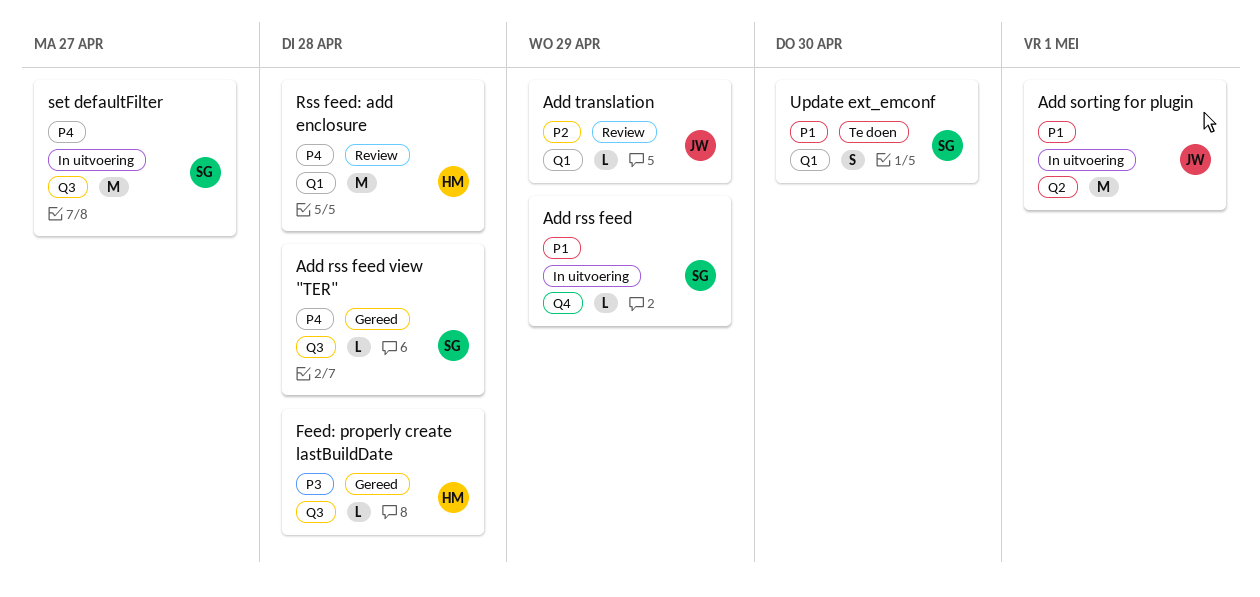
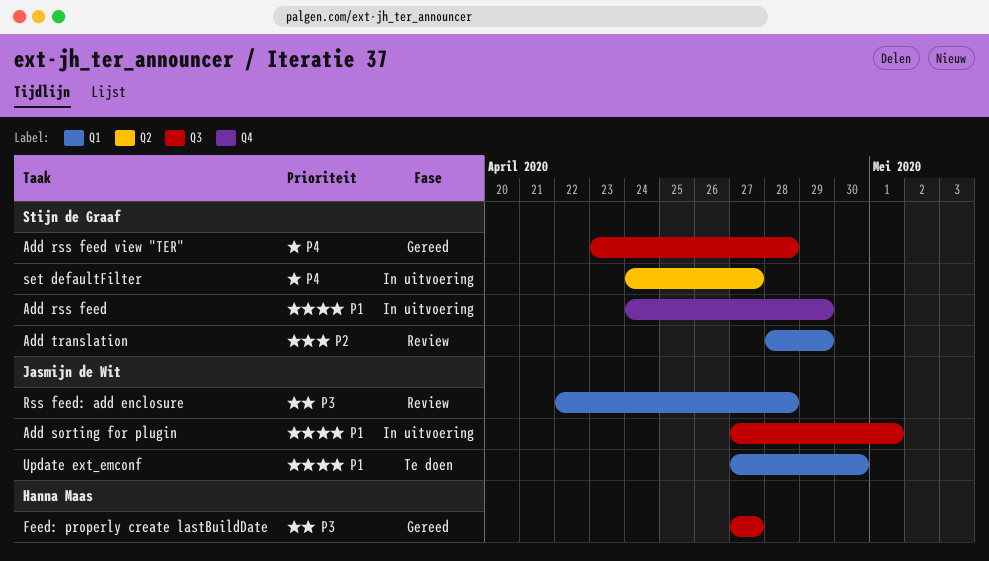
Add sorting for plugin, label: Q2 -> Q3
Add translation, owner: Jasmijn de Wit -> Stijn de Graaf
Feed: properly create lastBuildDate, due: Apr 28 -> Apr 27
Rss feed: add enclosure, owner: Hanna Maas -> Jasmijn de Wit
Rss feed: add enclosure, priority: P4 -> P3
set defaultFilter, label: Q3 -> Q2
Update ext_emconf, owner: Stijn de Graaf -> Jasmijn de Wit

